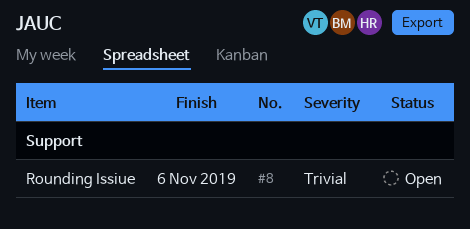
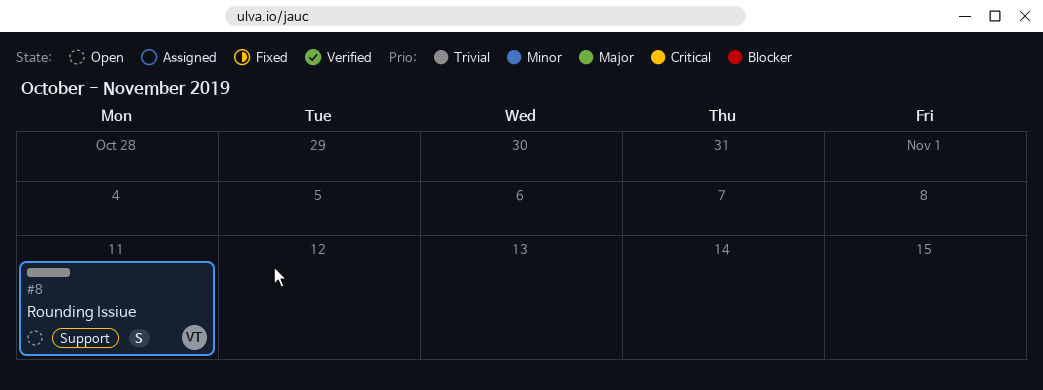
#8, due: Nov 6 -> Nov 11

